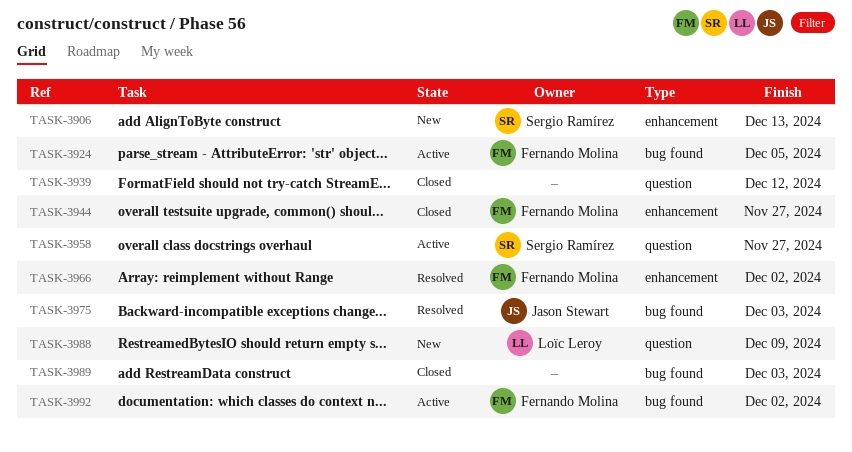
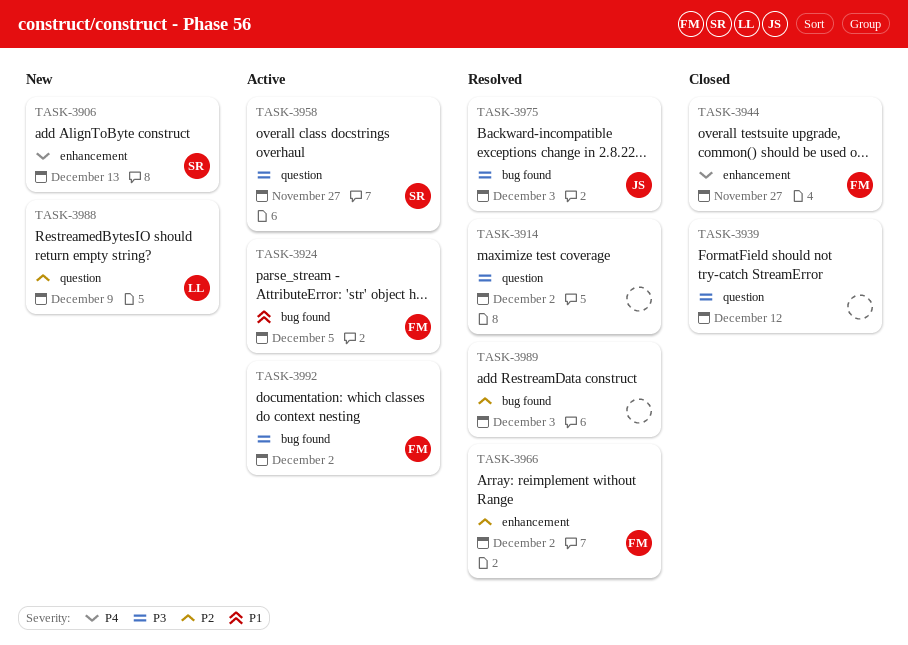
TASK-3914: none -> present
TASK-3989, status: Closed -> Resolved

